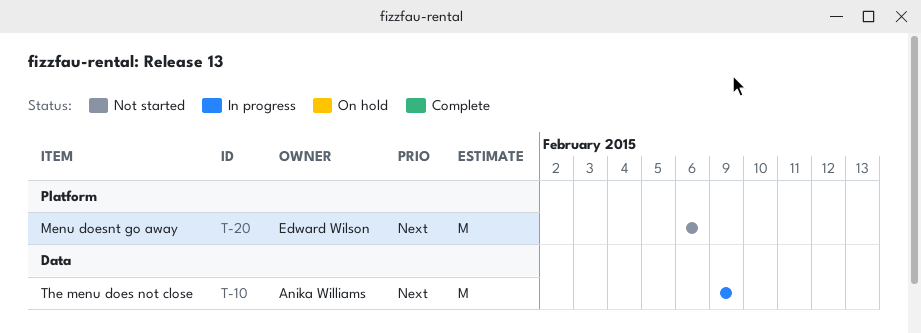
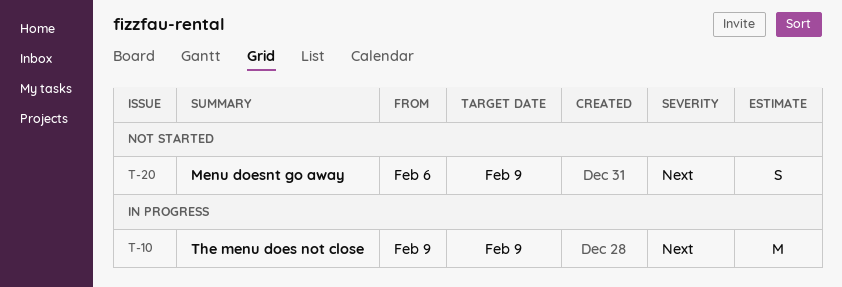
T-20, estimate: M -> S
T-20, due: Feb 6 -> Feb 9

